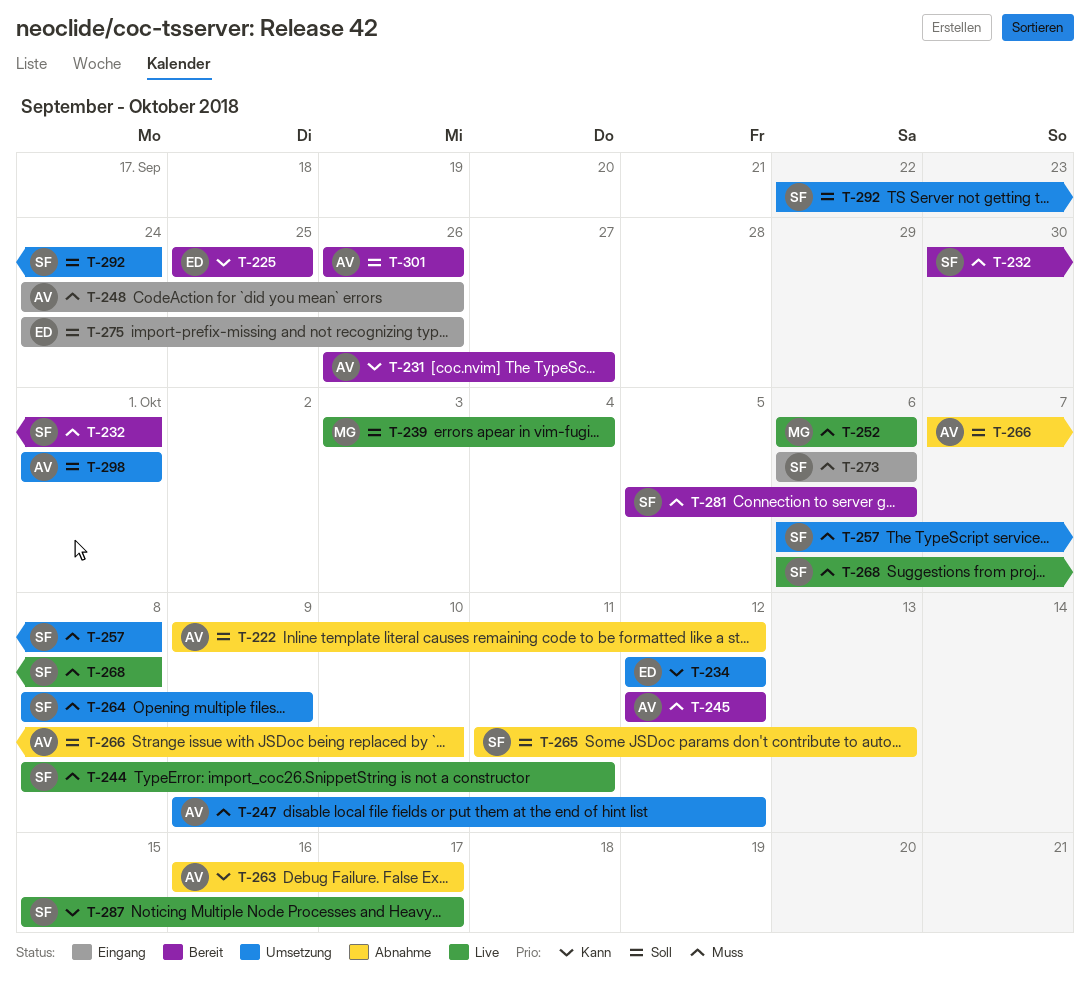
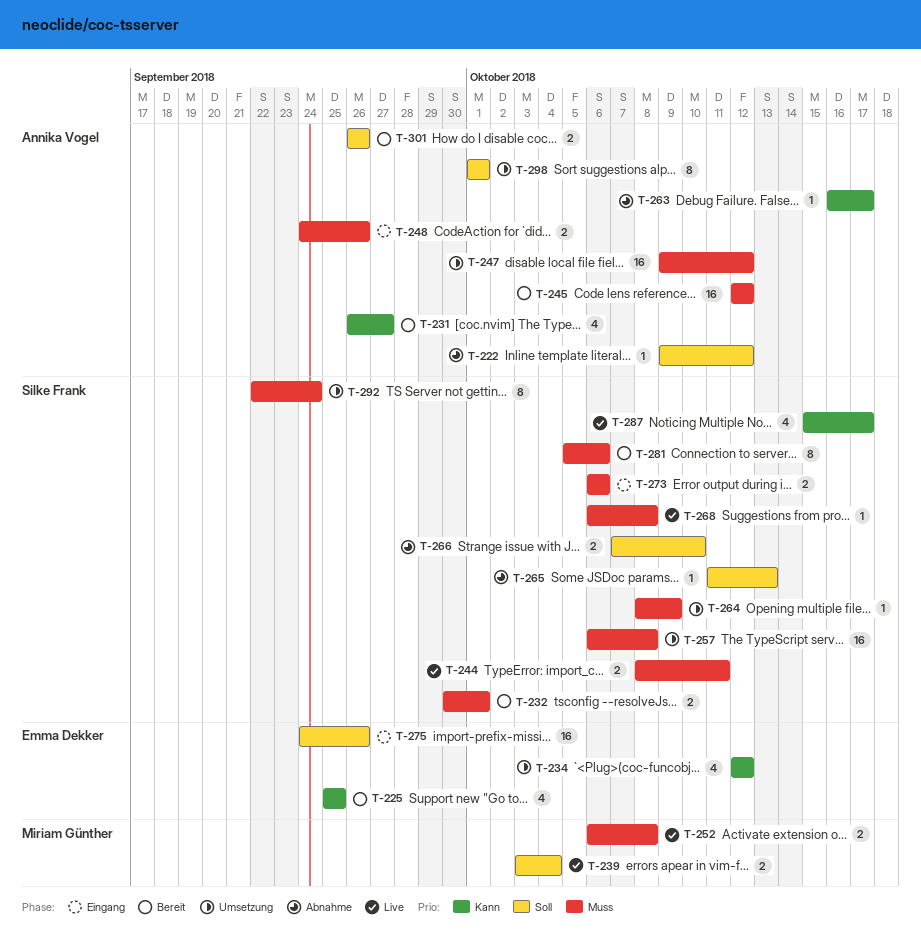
T-252, due: Oct 6 -> Oct 8
T-266, owner: Annika Vogel -> Silke Frank
T-292, priority: Soll -> Muss

